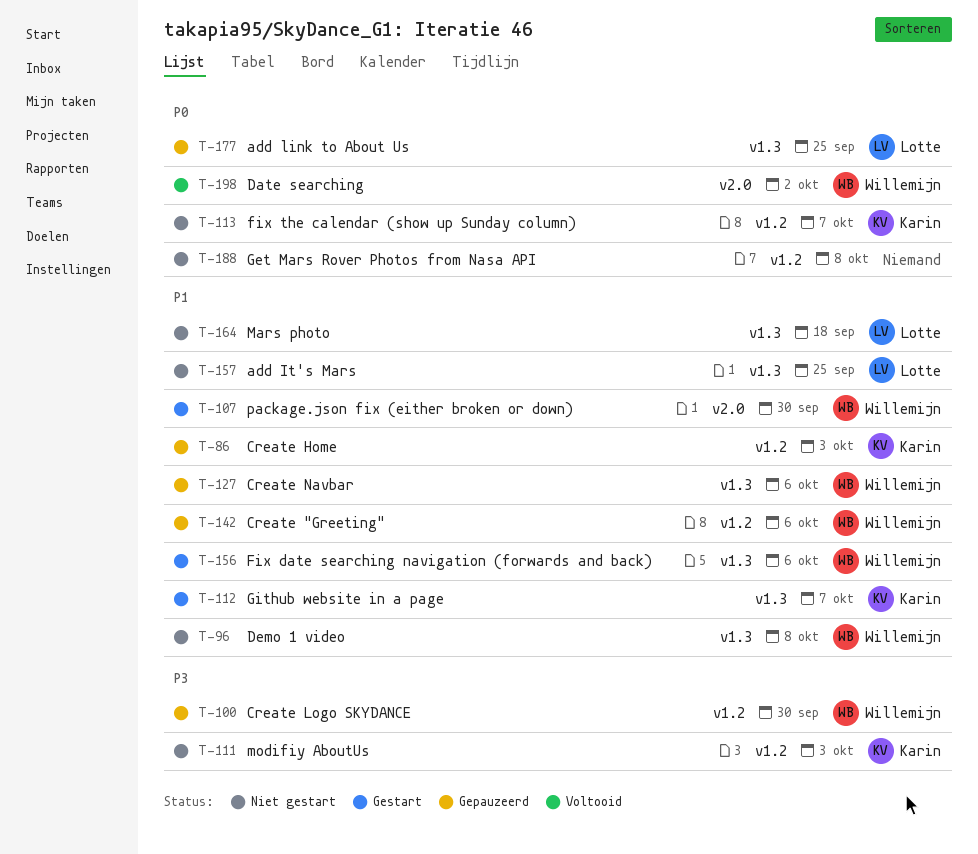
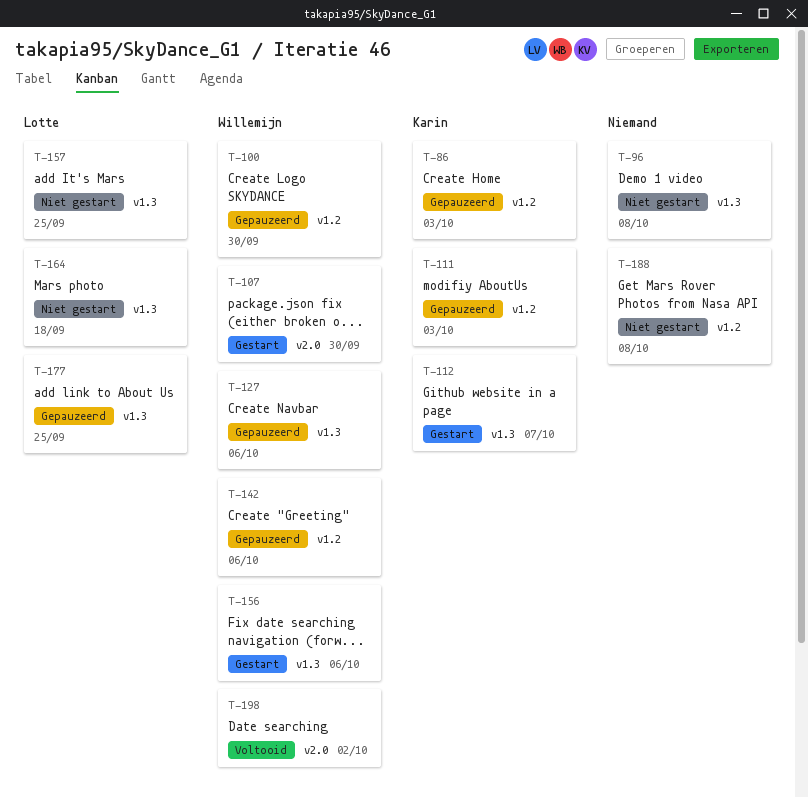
T-96, owner: Willemijn -> none
T-111, status: Niet gestart -> Gepauzeerd
T-113: present -> none

